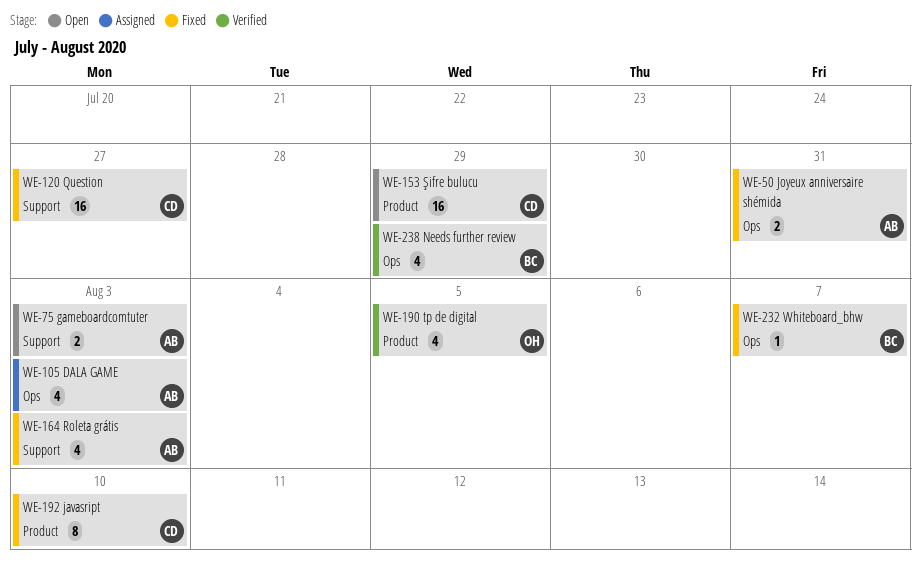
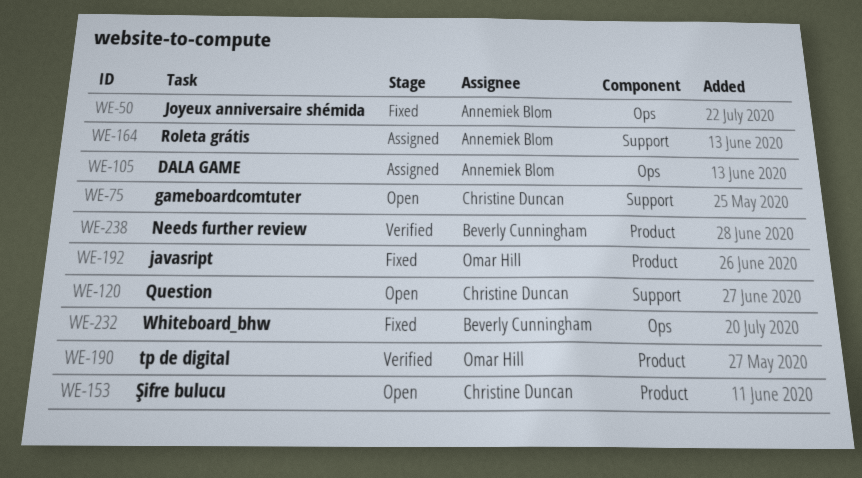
WE-75, owner: Annemiek Blom -> Christine Duncan
WE-120, status: Fixed -> Open
WE-164, status: Fixed -> Assigned
WE-192, owner: Christine Duncan -> Omar Hill
WE-238, label: Ops -> Product

